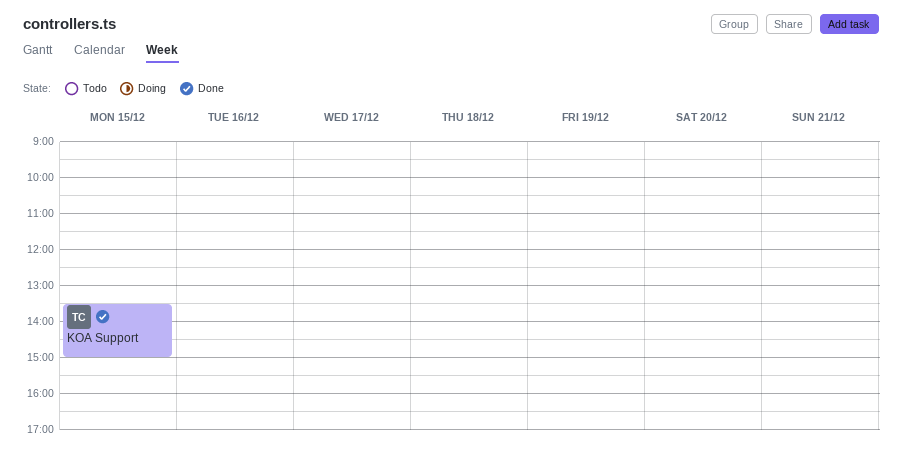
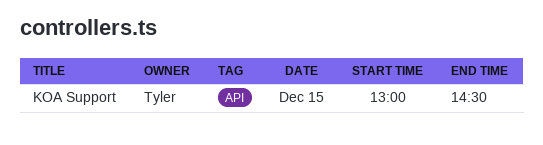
KOA Support, begins: 13:30 -> 13:00
KOA Support, ends: 15:00 -> 14:30

